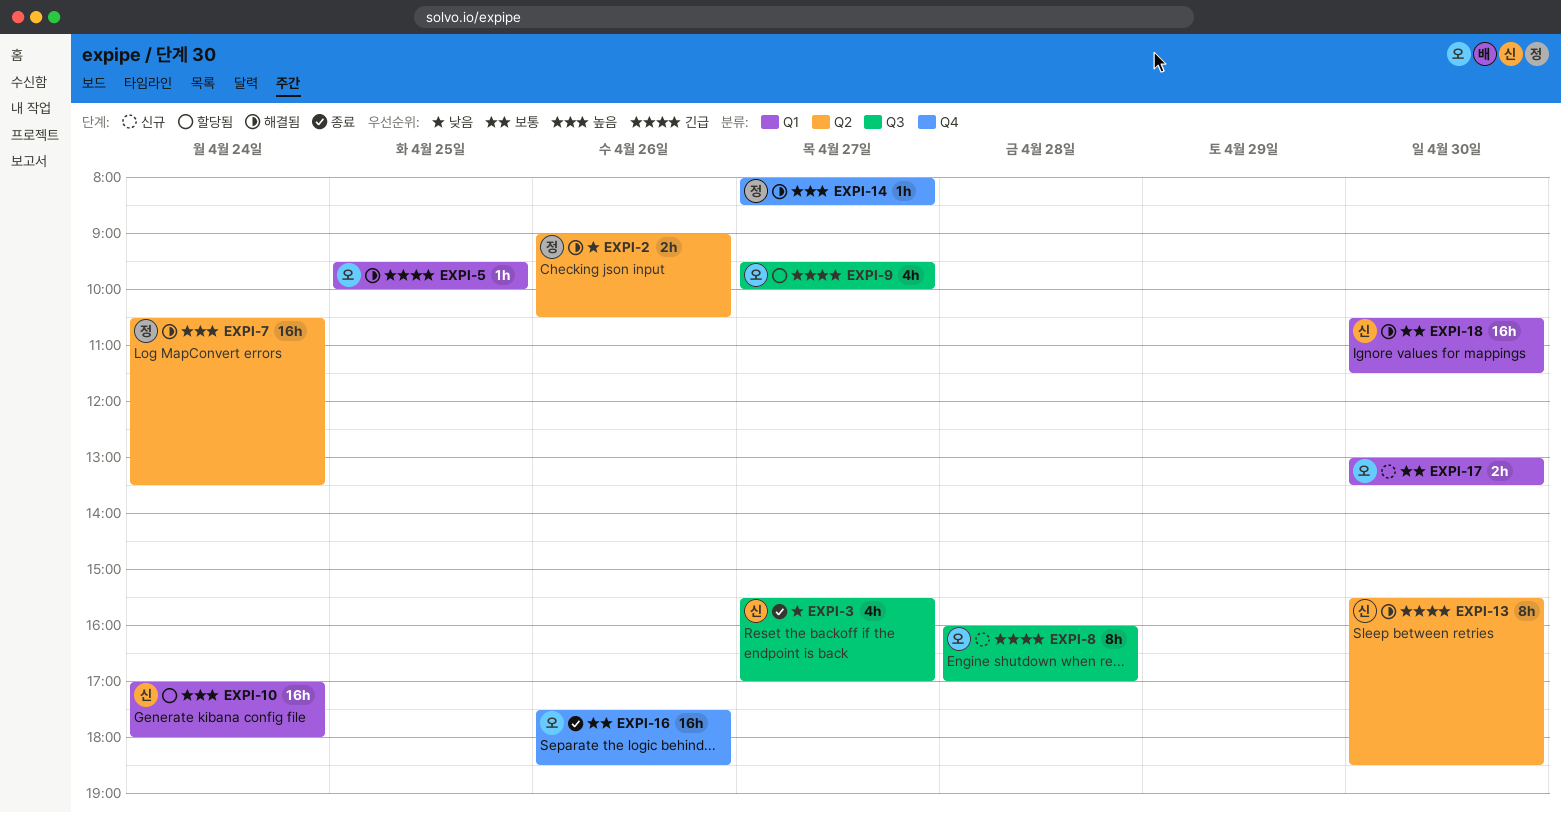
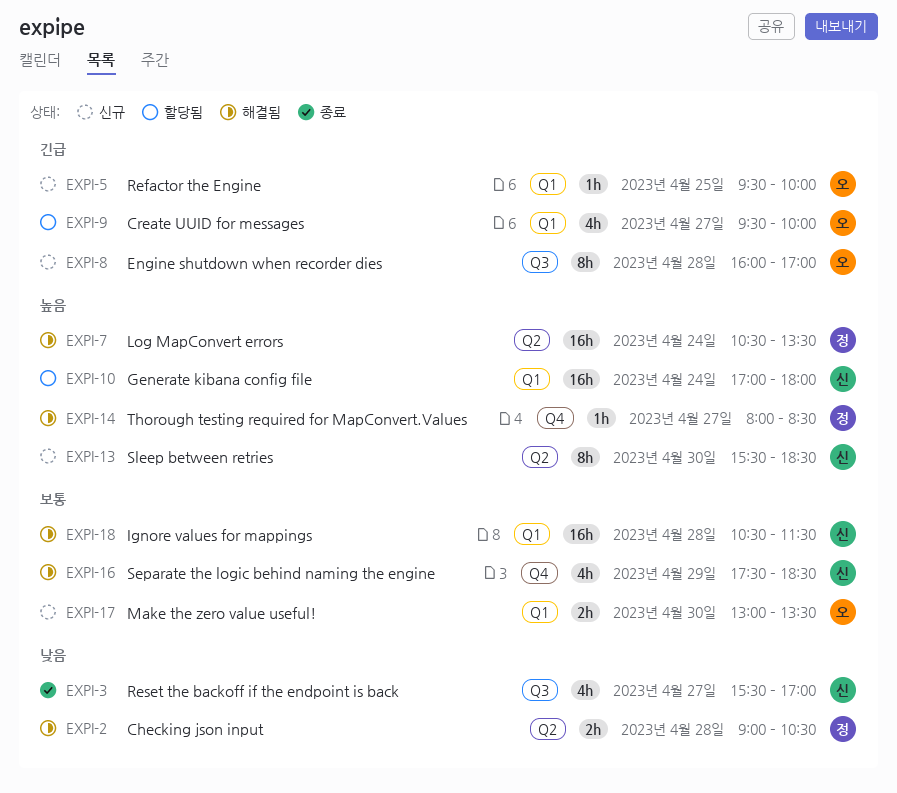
EXPI-2, day: Apr 26 -> Apr 28
EXPI-5, status: 해결됨 -> 신규
EXPI-9, label: Q3 -> Q1
EXPI-13, status: 해결됨 -> 신규
EXPI-13, priority: 긴급 -> 높음
EXPI-16, status: 종료 -> 해결됨
EXPI-16, owner: 오 -> 신
EXPI-16, estimate: 16h -> 4h
EXPI-16, day: Apr 26 -> Apr 29
EXPI-18, day: Apr 30 -> Apr 28

